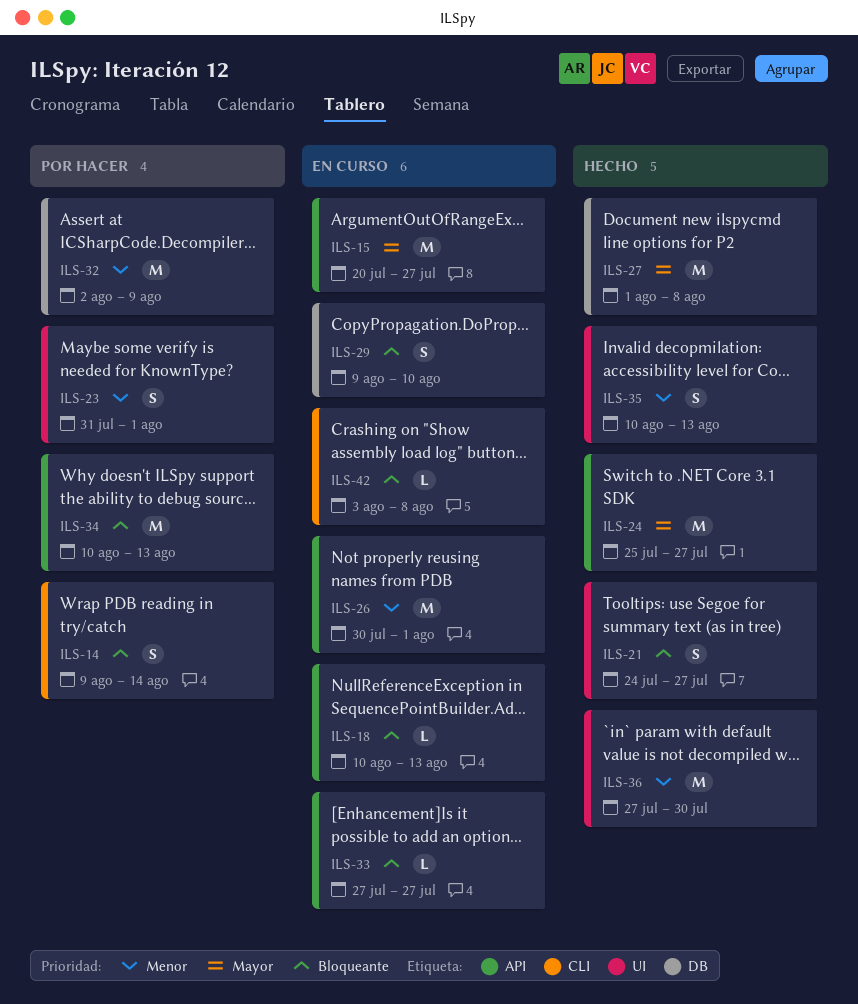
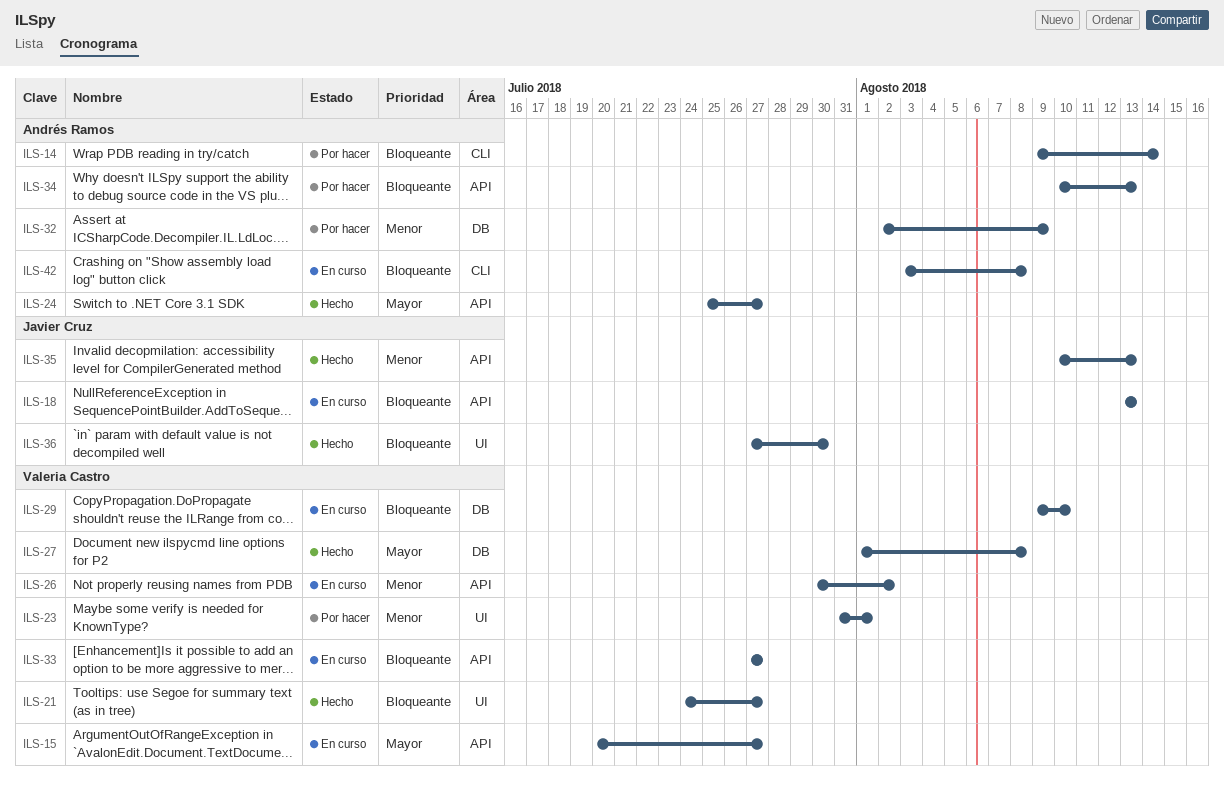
ILS-18, start: Aug 10 -> Aug 13
ILS-26, due: Aug 1 -> Aug 2
ILS-35, label: UI -> API
ILS-36, priority: Menor -> Bloqueante

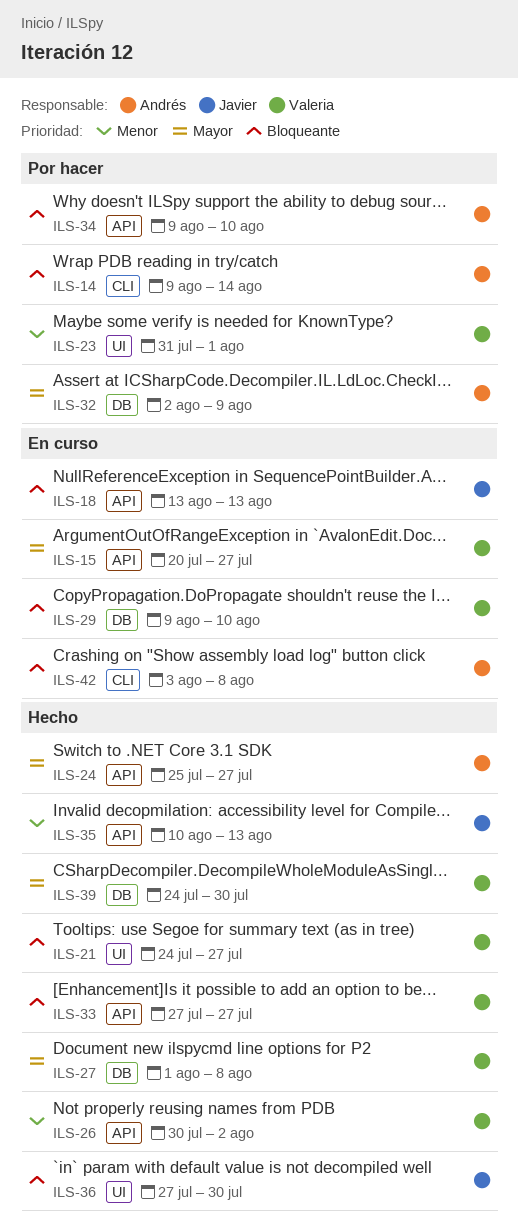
ILS-26, status: En curso -> Hecho
ILS-32, priority: Menor -> Mayor
ILS-33, status: En curso -> Hecho
ILS-34, start: Aug 10 -> Aug 9
ILS-34, due: Aug 13 -> Aug 10
ILS-39: none -> present

